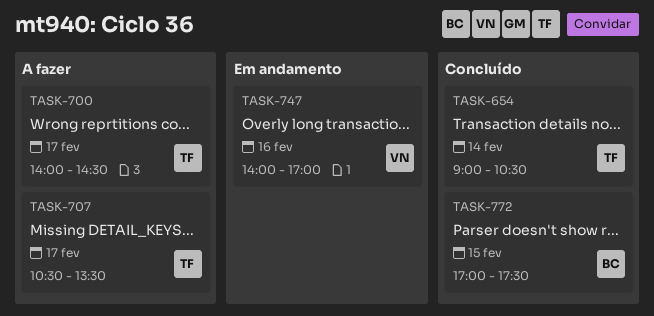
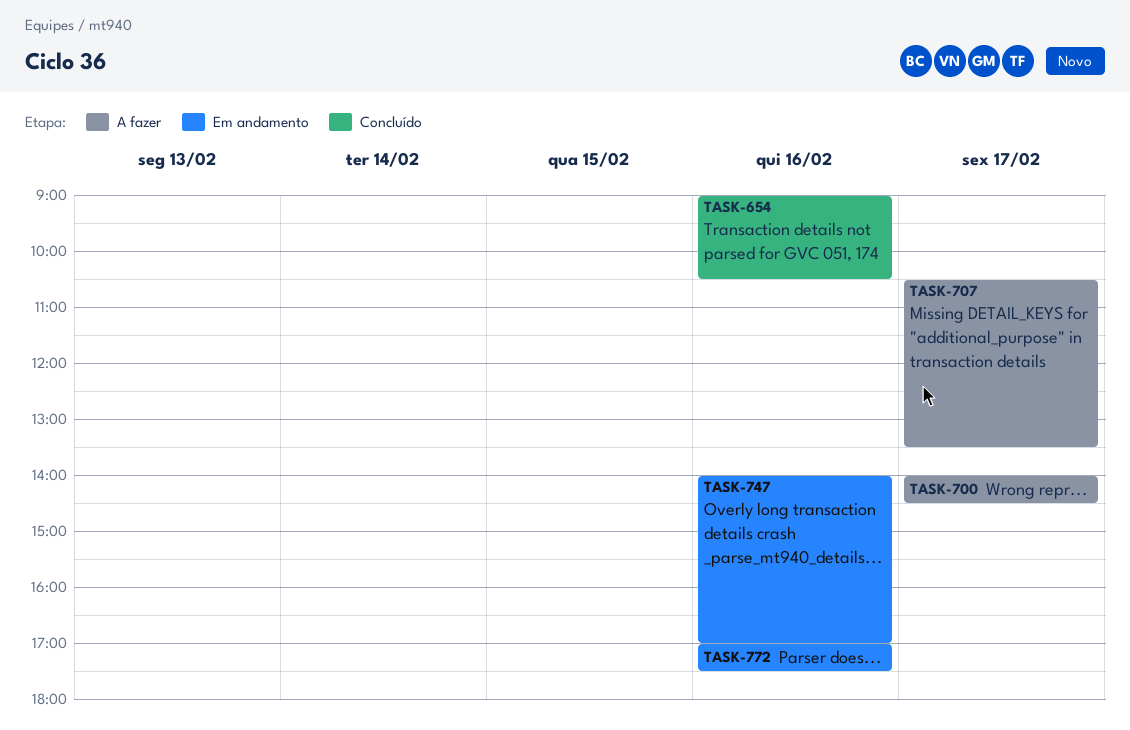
TASK-654, day: Feb 14 -> Feb 16
TASK-772, status: Concluído -> Em andamento
TASK-772, day: Feb 15 -> Feb 16

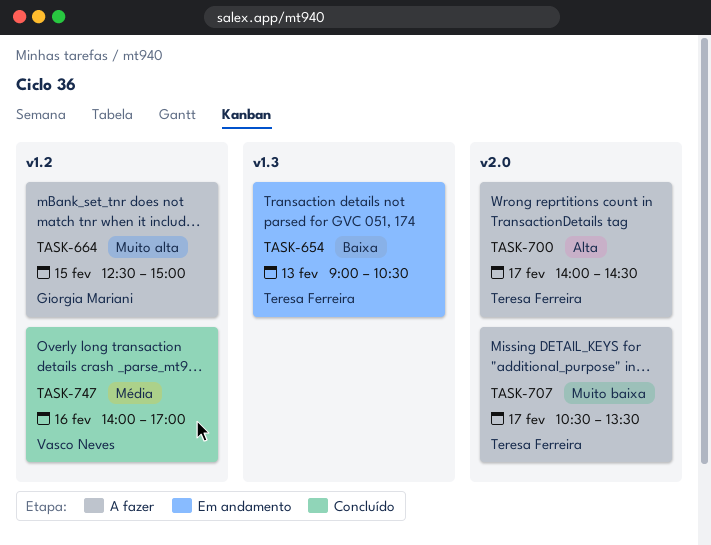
TASK-654, status: Concluído -> Em andamento
TASK-654, day: Feb 16 -> Feb 13
TASK-664: none -> present
TASK-747, status: Em andamento -> Concluído
TASK-772: present -> none

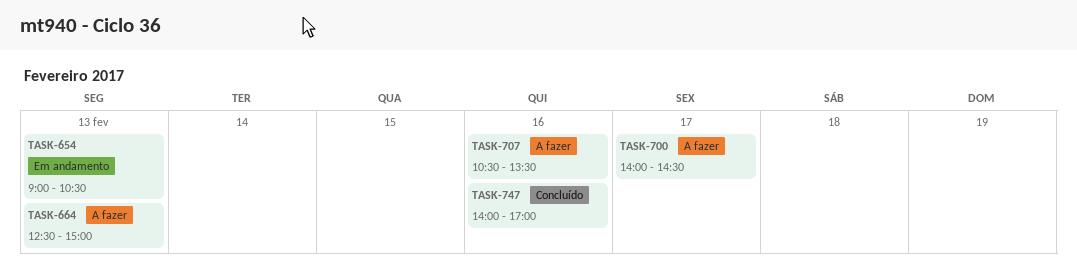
TASK-664, day: Feb 15 -> Feb 13
TASK-707, day: Feb 17 -> Feb 16

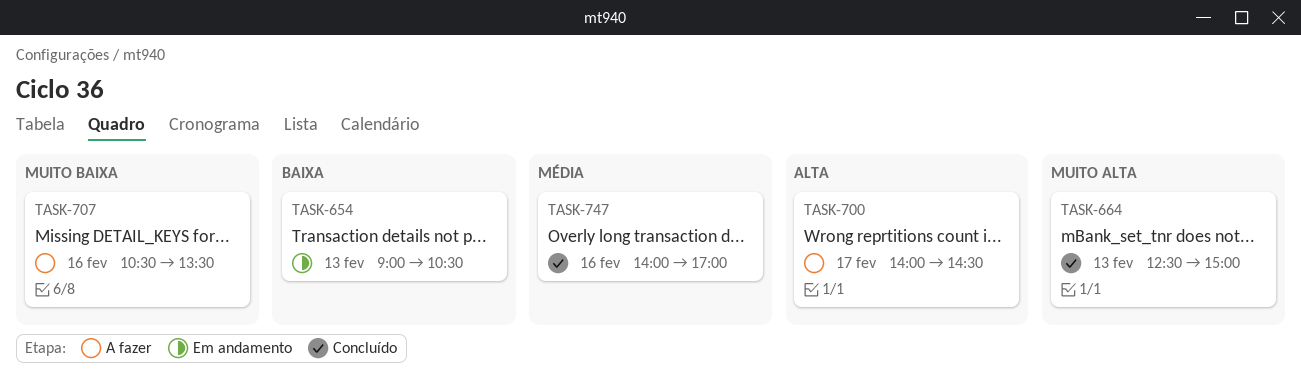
TASK-664, status: A fazer -> Concluído

